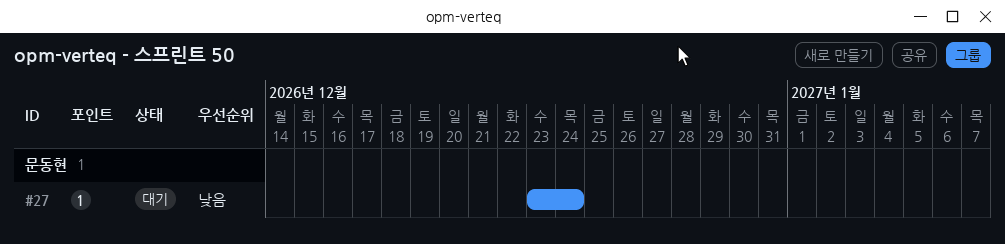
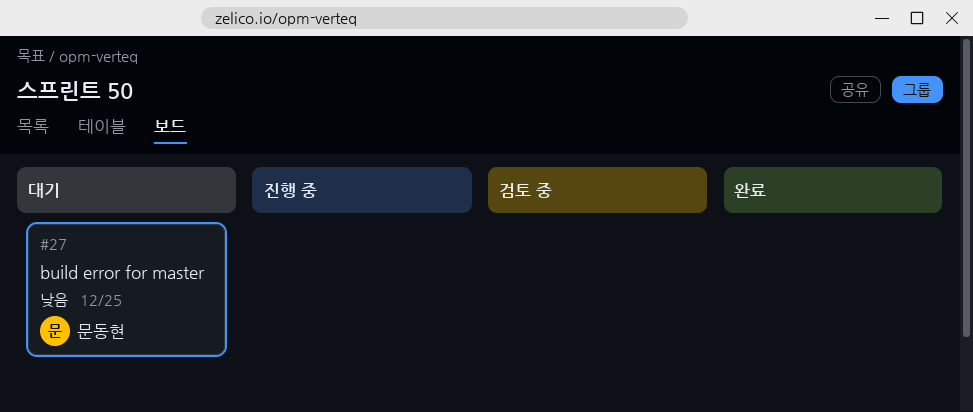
#27, due: Dec 24 -> Dec 25

